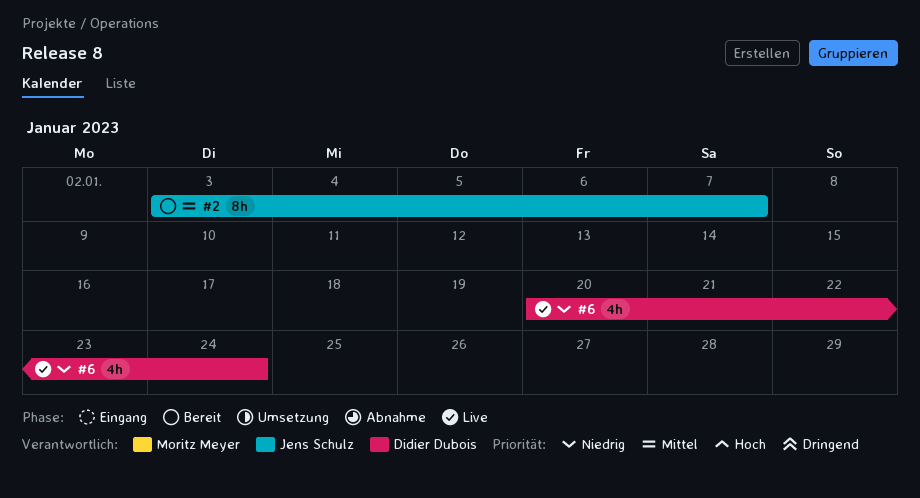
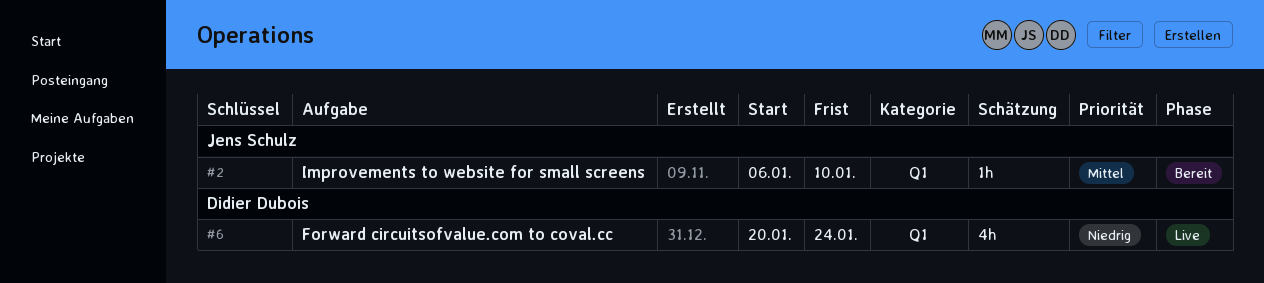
#2, estimate: 8h -> 1h
#2, start: Jan 3 -> Jan 6
#2, due: Jan 7 -> Jan 10

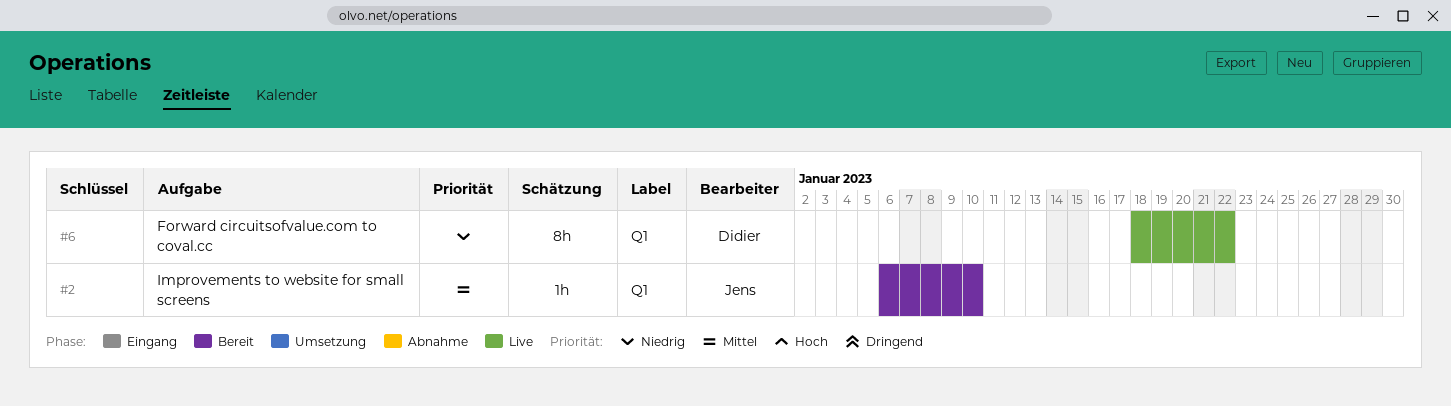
#6, estimate: 4h -> 8h
#6, start: Jan 20 -> Jan 18
#6, due: Jan 24 -> Jan 22

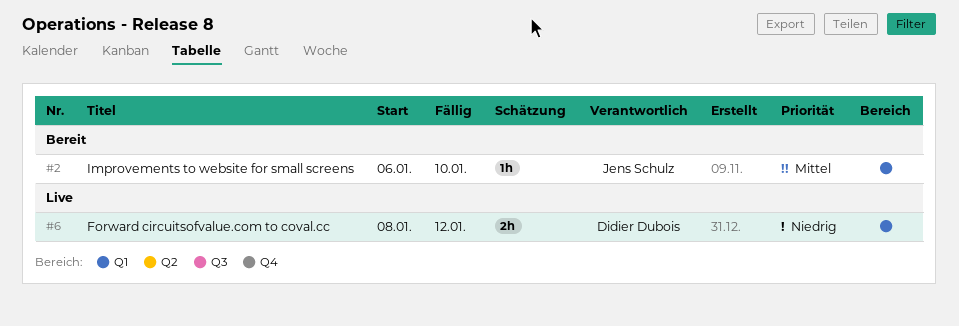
#6, estimate: 8h -> 2h
#6, start: Jan 18 -> Jan 8
#6, due: Jan 22 -> Jan 12

